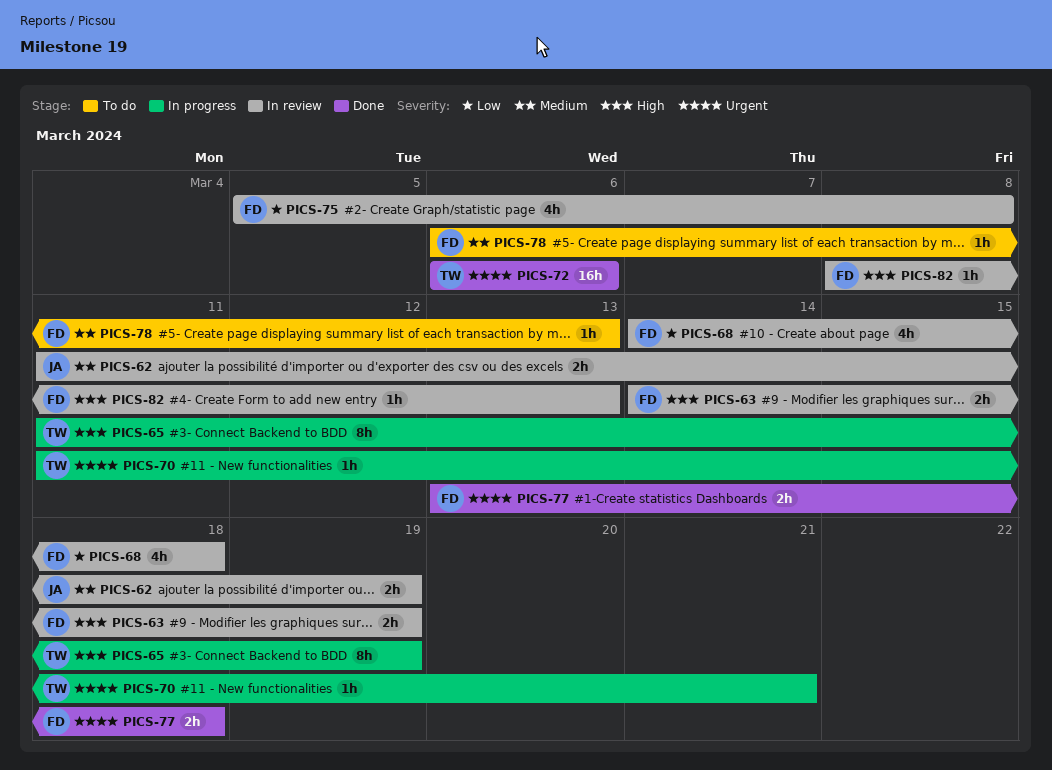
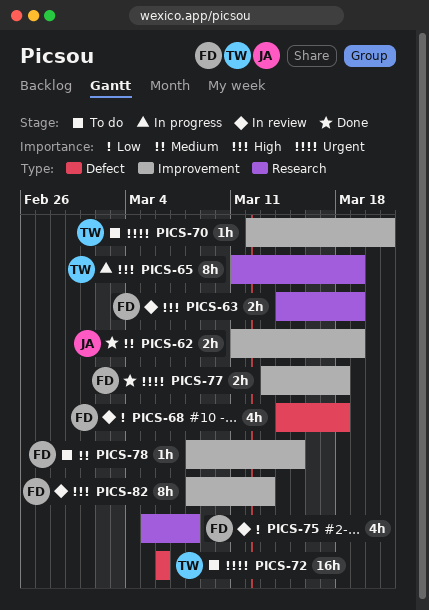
PICS-62, status: In review -> Done
PICS-70, status: In progress -> To do
PICS-70, start: Mar 11 -> Mar 12
PICS-72, status: Done -> To do
PICS-78, start: Mar 6 -> Mar 8
PICS-78, due: Mar 13 -> Mar 15
PICS-82, estimate: 1h -> 8h

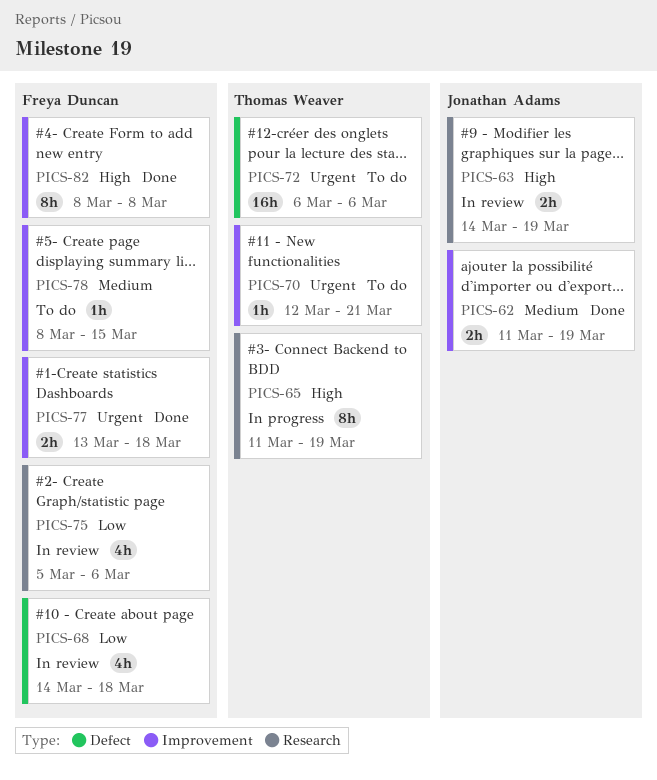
PICS-63, owner: Freya Duncan -> Jonathan Adams
PICS-75, due: Mar 8 -> Mar 6
PICS-82, status: In review -> Done
PICS-82, due: Mar 13 -> Mar 8

